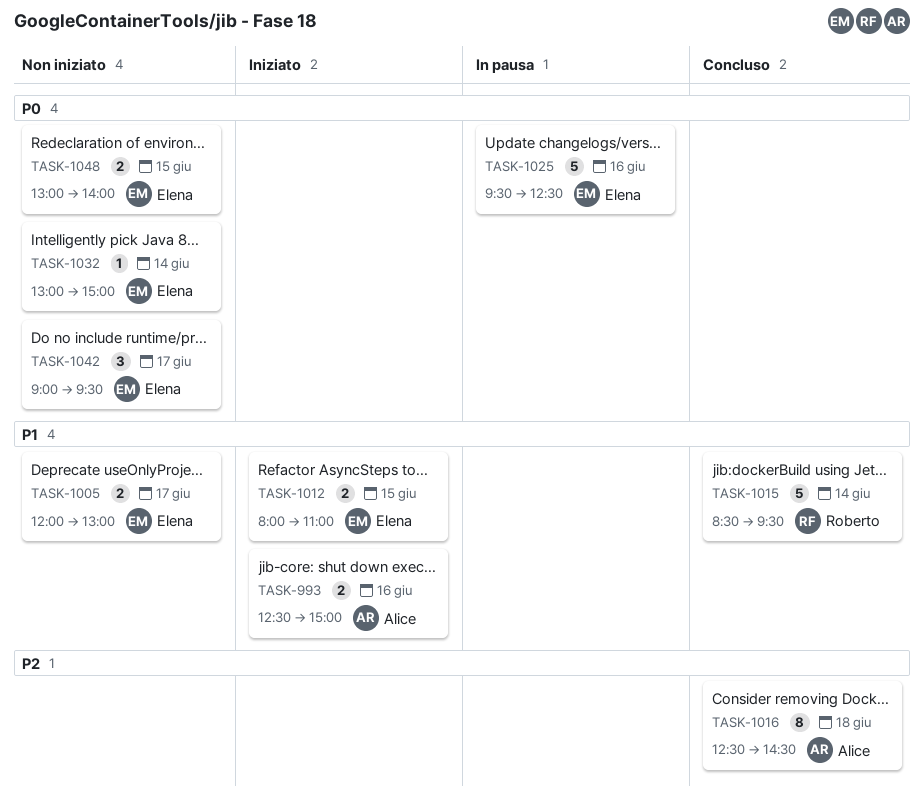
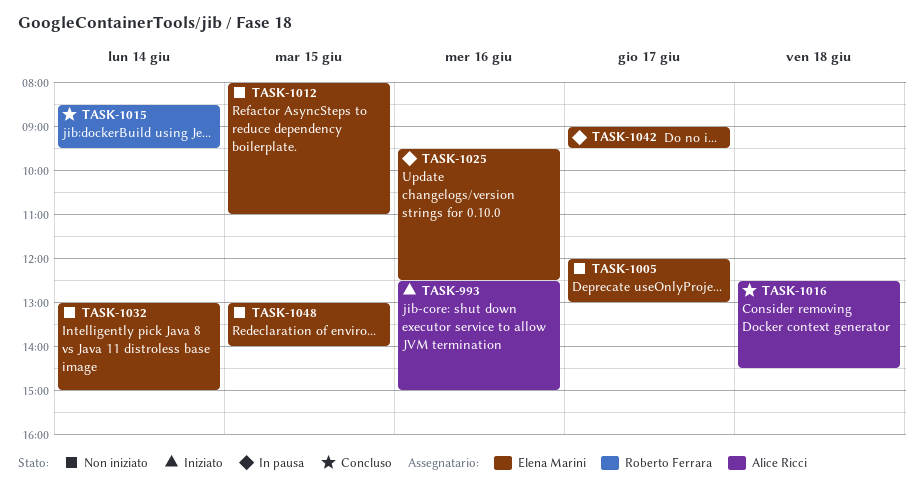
TASK-1012, status: Iniziato -> Non iniziato
TASK-1042, status: Non iniziato -> In pausa

